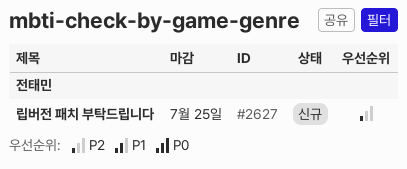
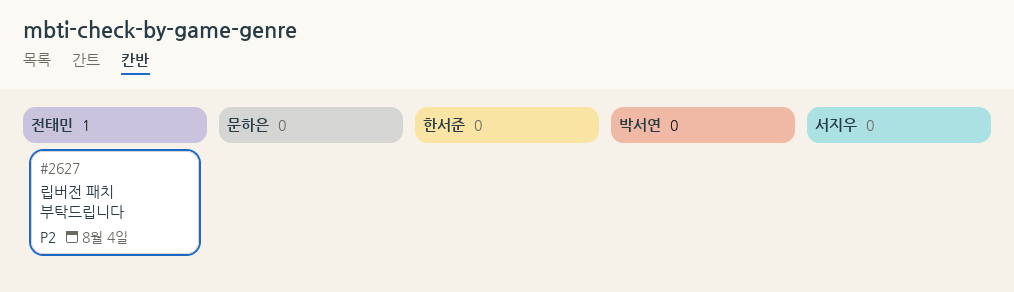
#2627, due: Jul 25 -> Aug 4

